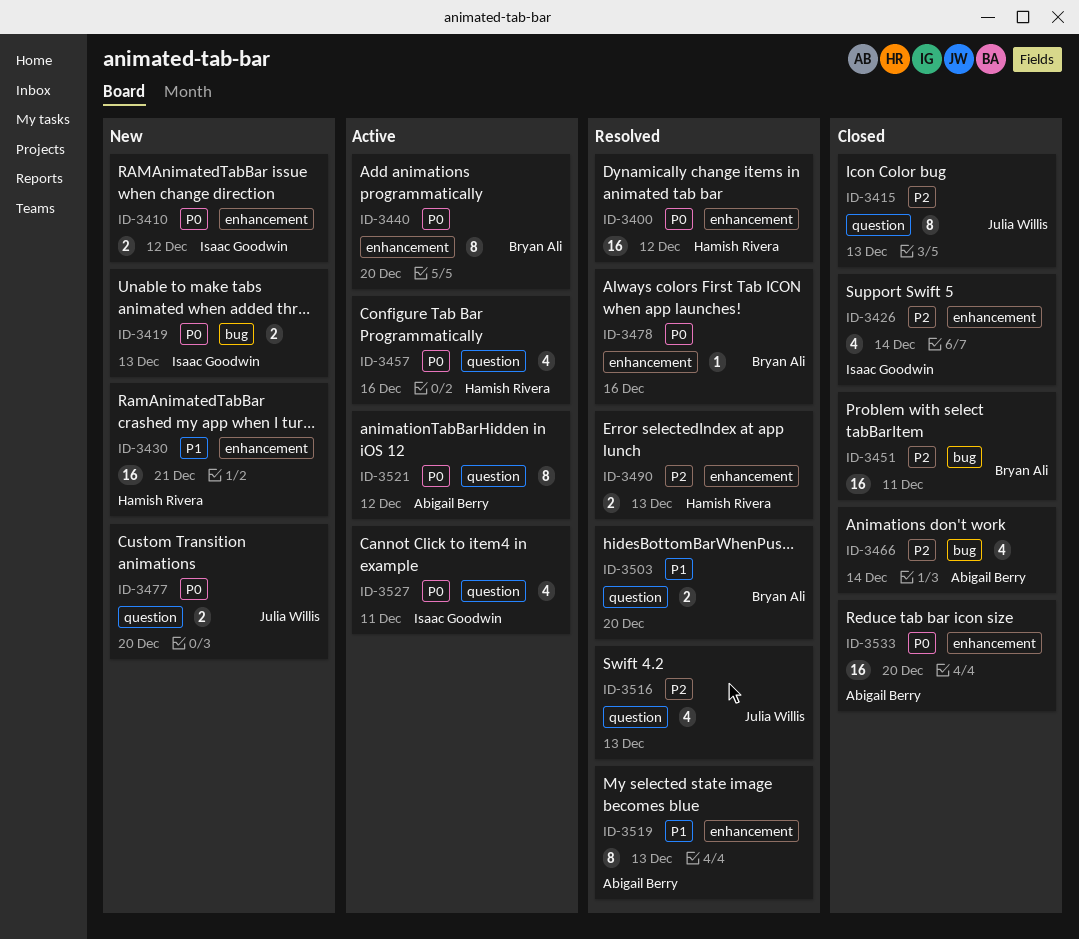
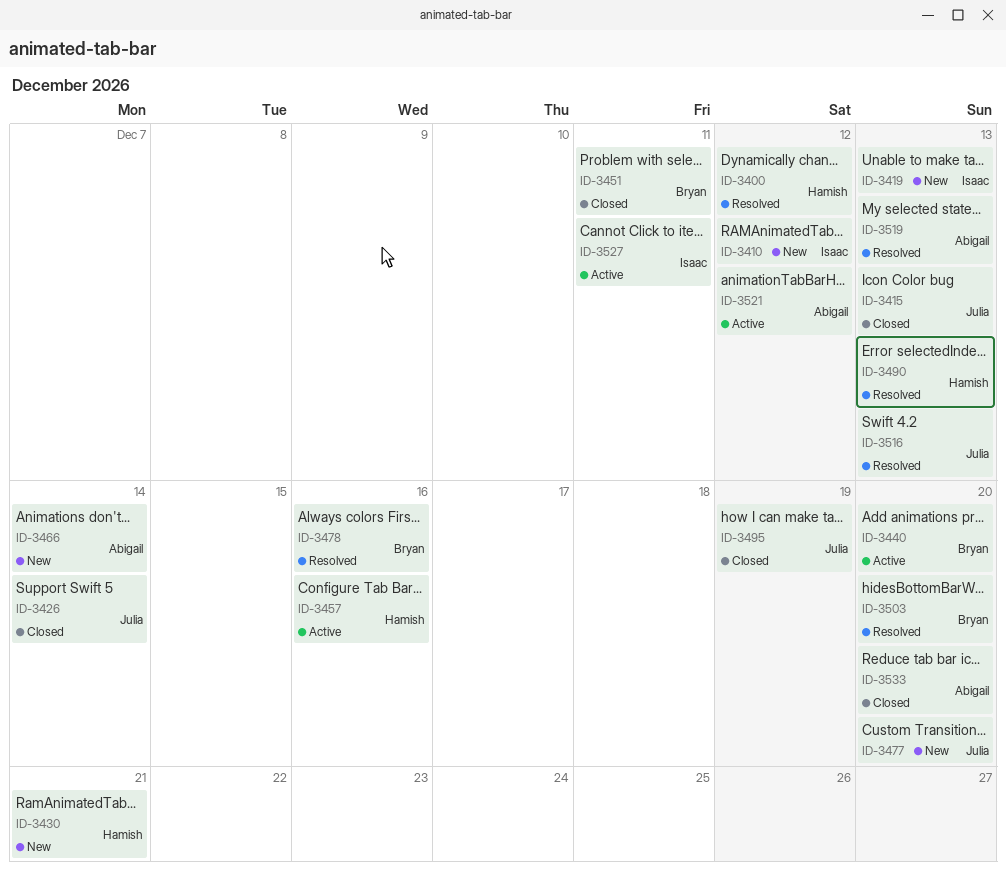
ID-3426, owner: Isaac Goodwin -> Julia Willis
ID-3466, status: Closed -> New
ID-3495: none -> present

